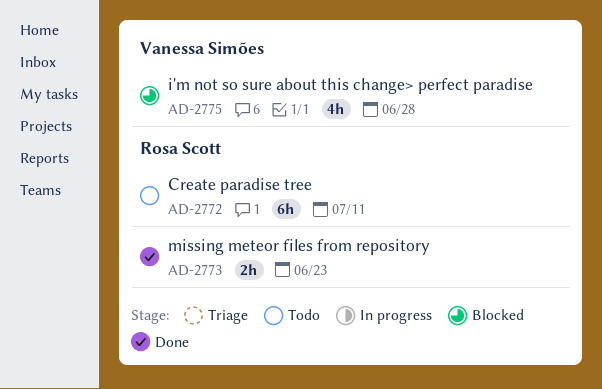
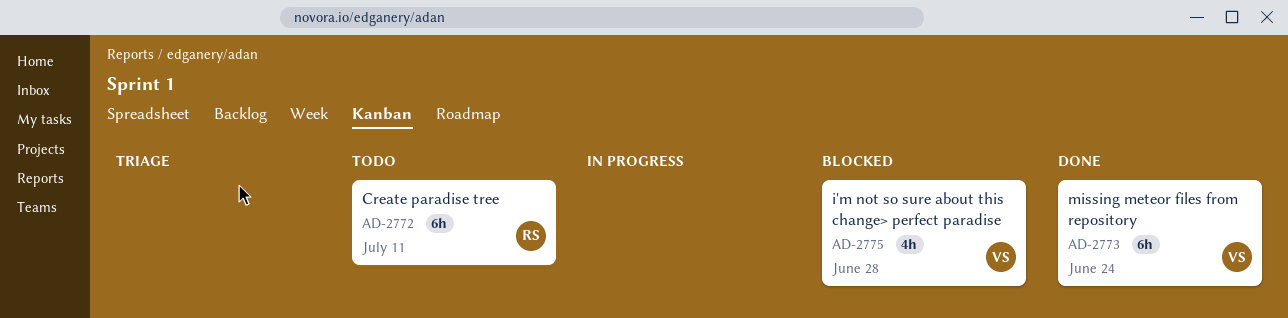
AD-2773, owner: Rosa Scott -> Vanessa Simões
AD-2773, estimate: 2h -> 6h
AD-2773, due: Jun 23 -> Jun 24

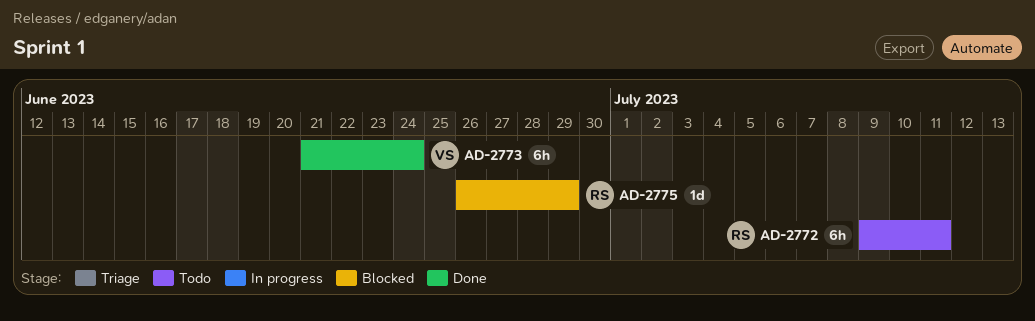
AD-2775, owner: VS -> RS
AD-2775, estimate: 4h -> 1d
AD-2775, due: Jun 28 -> Jun 29

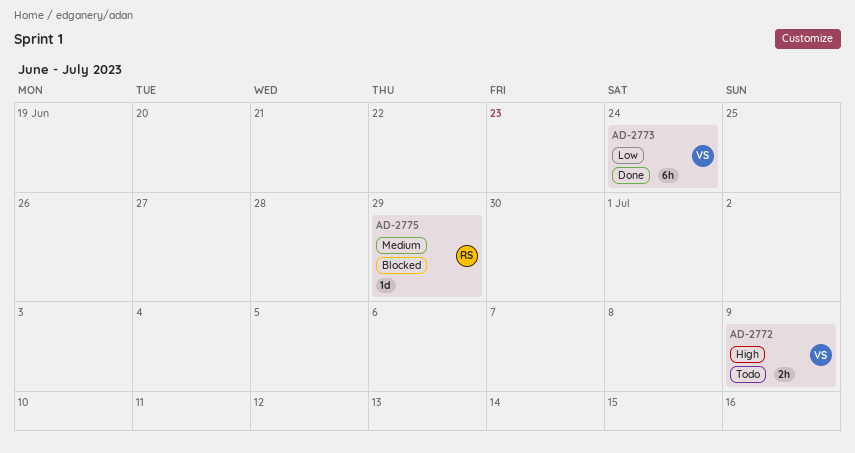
AD-2772, owner: RS -> VS
AD-2772, estimate: 6h -> 2h
AD-2772, due: Jul 11 -> Jul 9

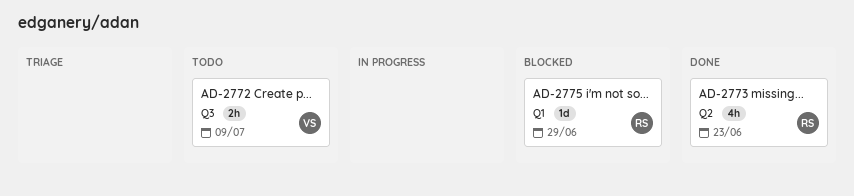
AD-2773, owner: VS -> RS
AD-2773, estimate: 6h -> 4h
AD-2773, due: Jun 24 -> Jun 23

